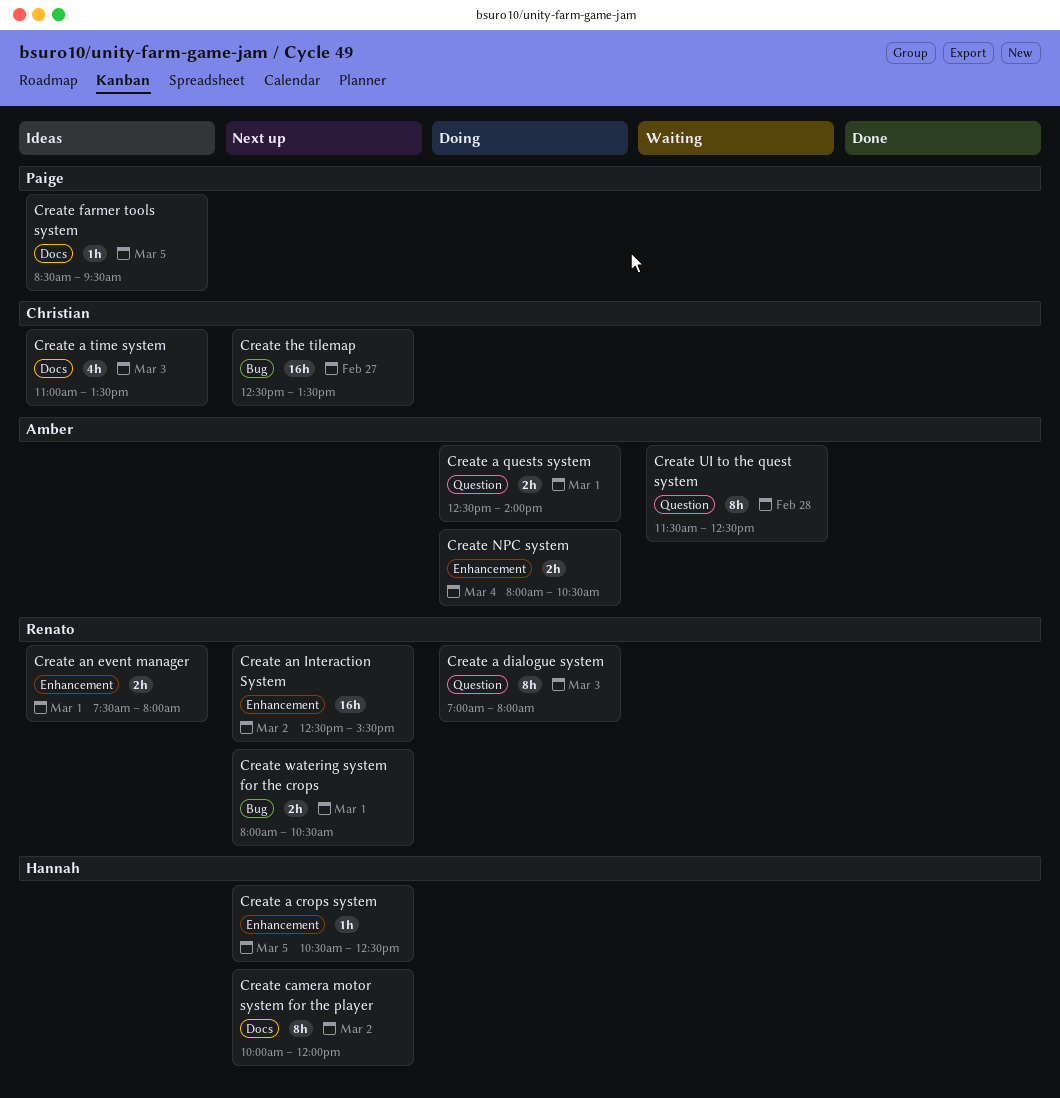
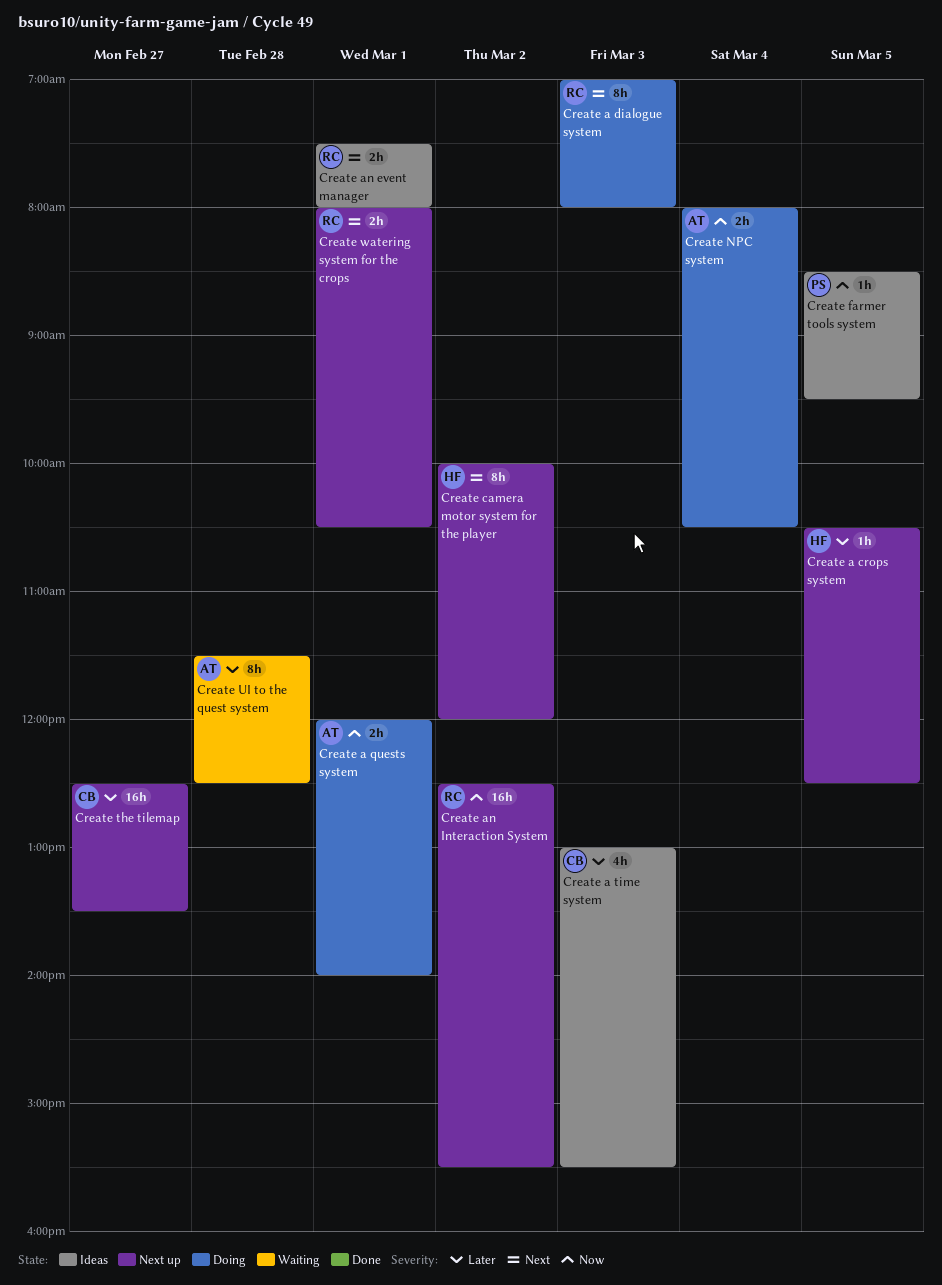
Create a quests system, begins: 12:30 -> 12:00
Create a time system, begins: 11:00 -> 13:00
Create a time system, ends: 13:30 -> 15:30

